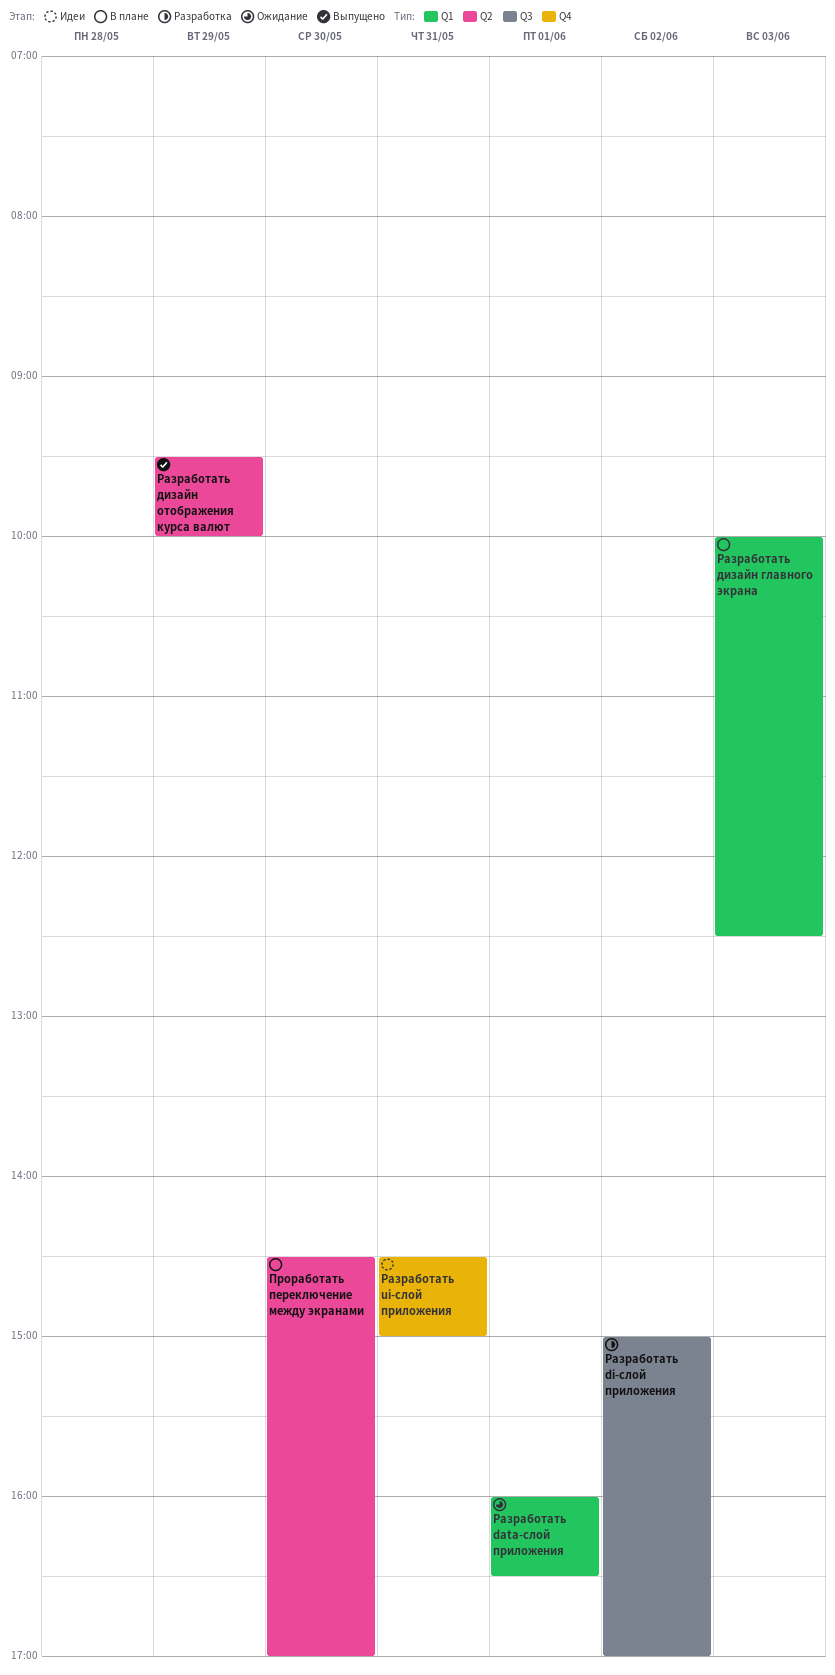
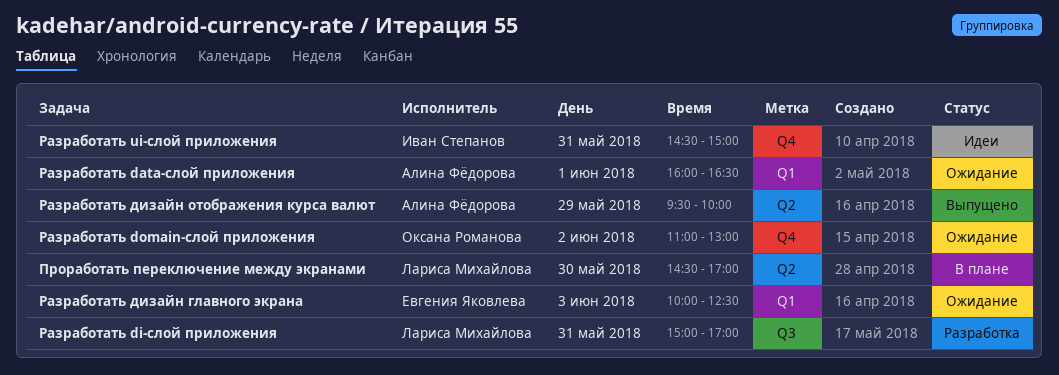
Разработать di-слой приложения, day: Jun 2 -> May 31
Разработать domain-слой приложения: none -> present
Разработать дизайн главного экрана, status: В плане -> Ожидание

